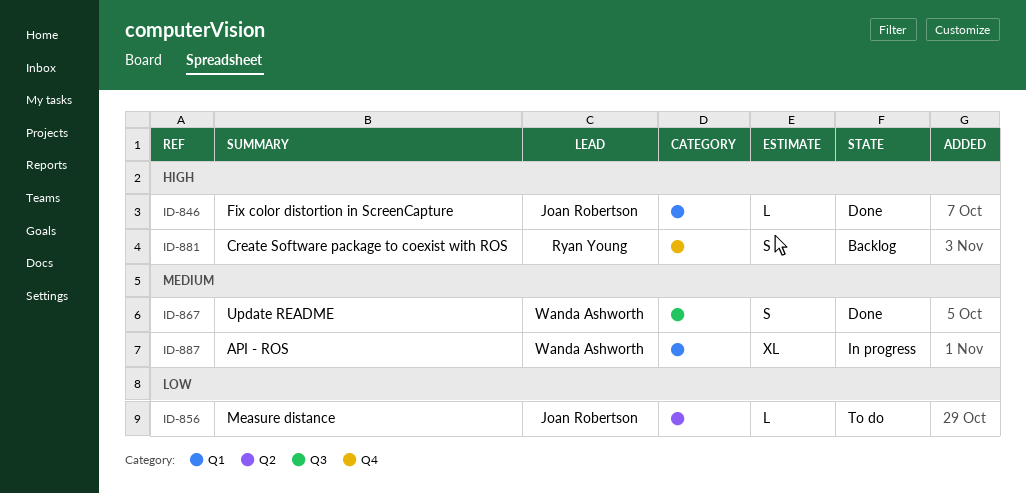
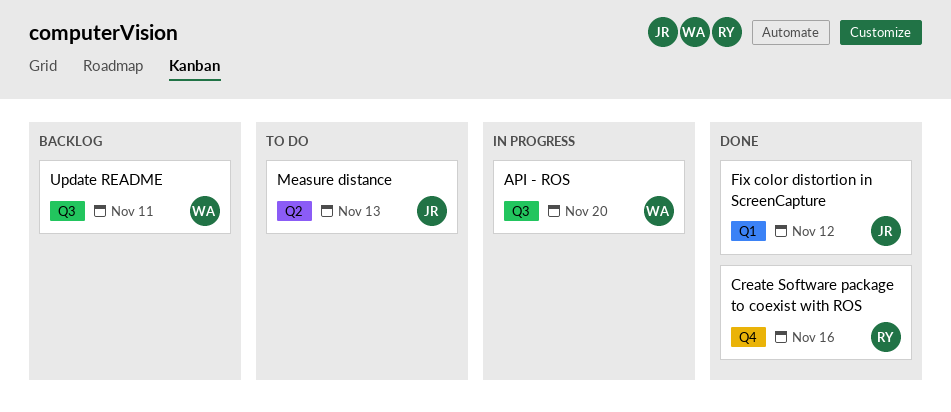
API - ROS, label: Q1 -> Q3
Create Software package to coexist with ROS, status: Backlog -> Done
Update README, status: Done -> Backlog

